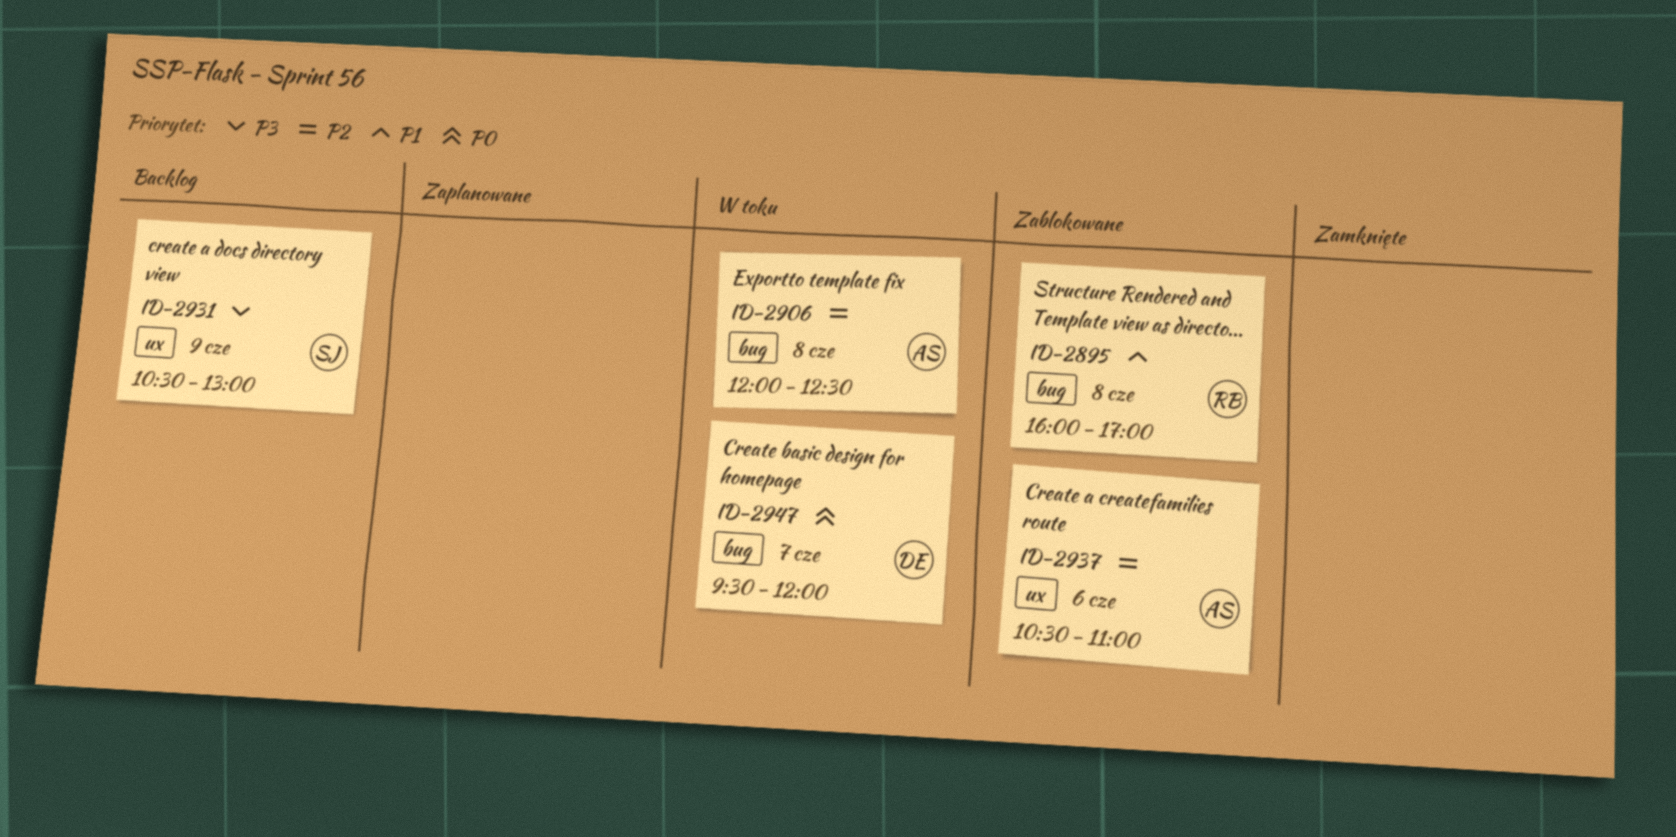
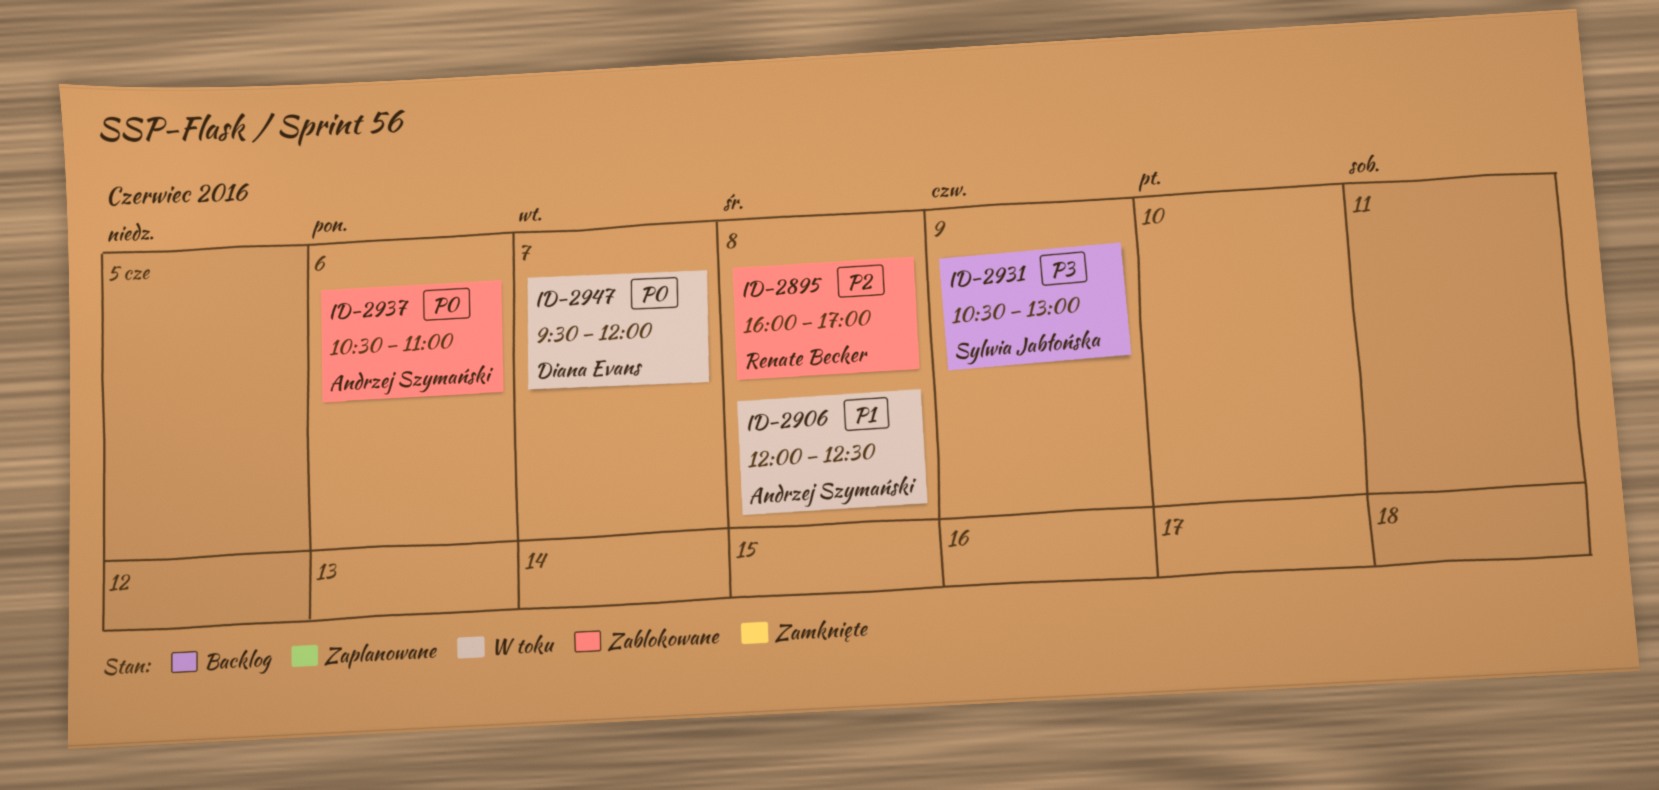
ID-2895, priority: P1 -> P2
ID-2906, priority: P2 -> P1
ID-2937, priority: P2 -> P0

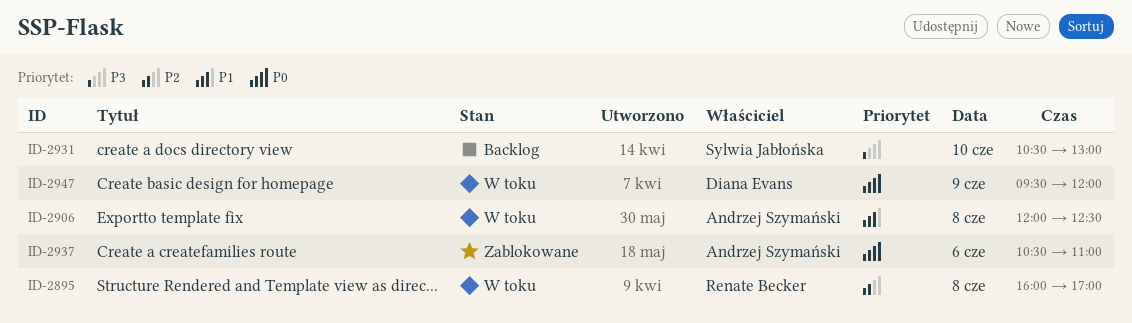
ID-2895, status: Zablokowane -> W toku
ID-2931, day: Jun 9 -> Jun 10
ID-2947, day: Jun 7 -> Jun 9

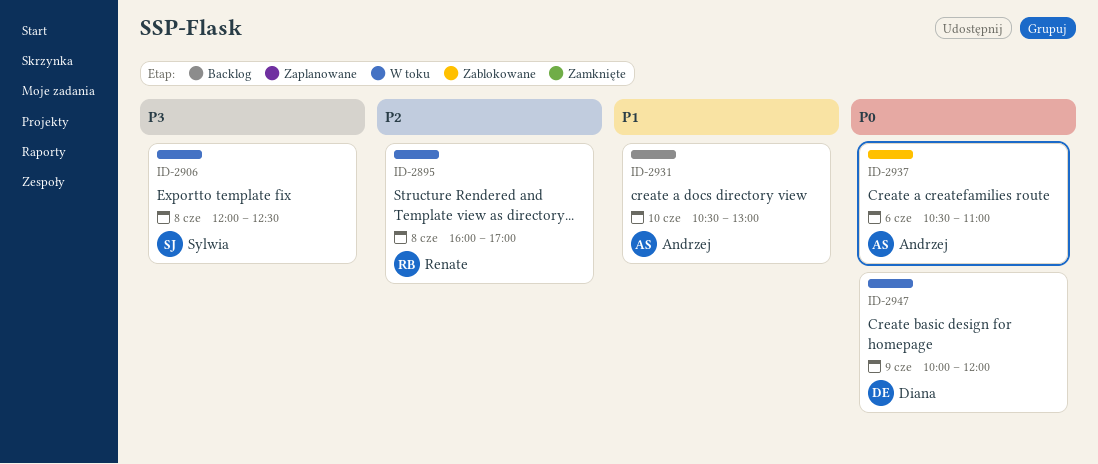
ID-2906, owner: Andrzej Szymański -> Sylwia Jabłońska
ID-2906, priority: P1 -> P3
ID-2931, owner: Sylwia Jabłońska -> Andrzej Szymański
ID-2931, priority: P3 -> P1
ID-2947, begins: 09:30 -> 10:00

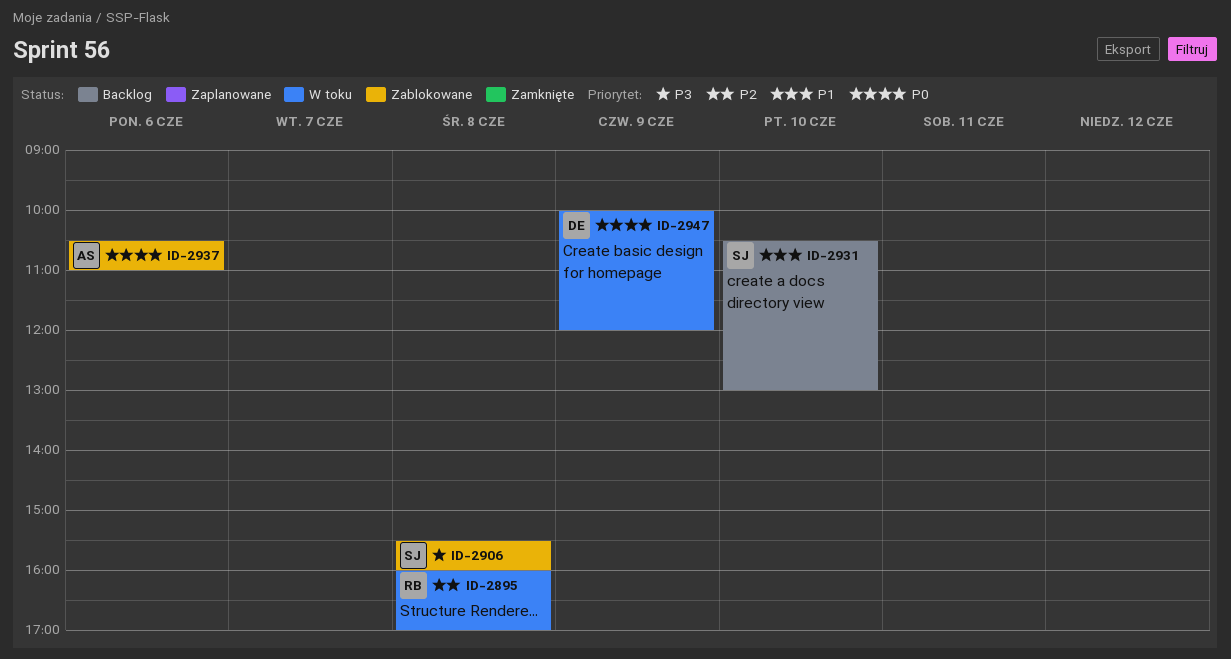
ID-2906, status: W toku -> Zablokowane
ID-2906, begins: 12:00 -> 15:30
ID-2906, ends: 12:30 -> 16:00
ID-2931, owner: Andrzej -> Sylwia

